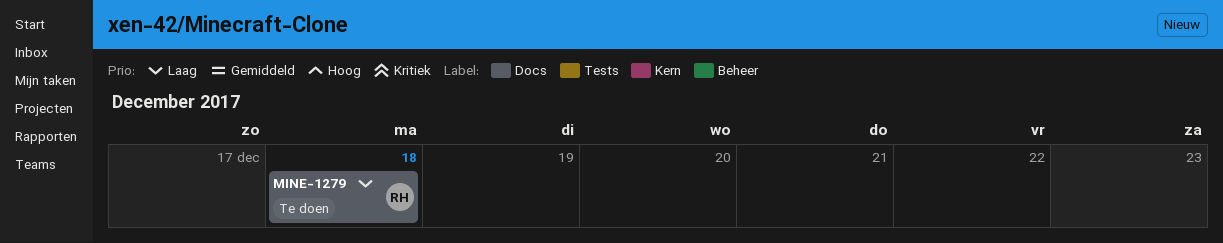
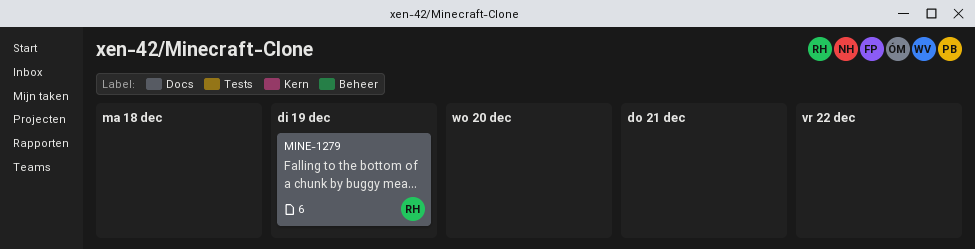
MINE-1279, due: Dec 18 -> Dec 19

